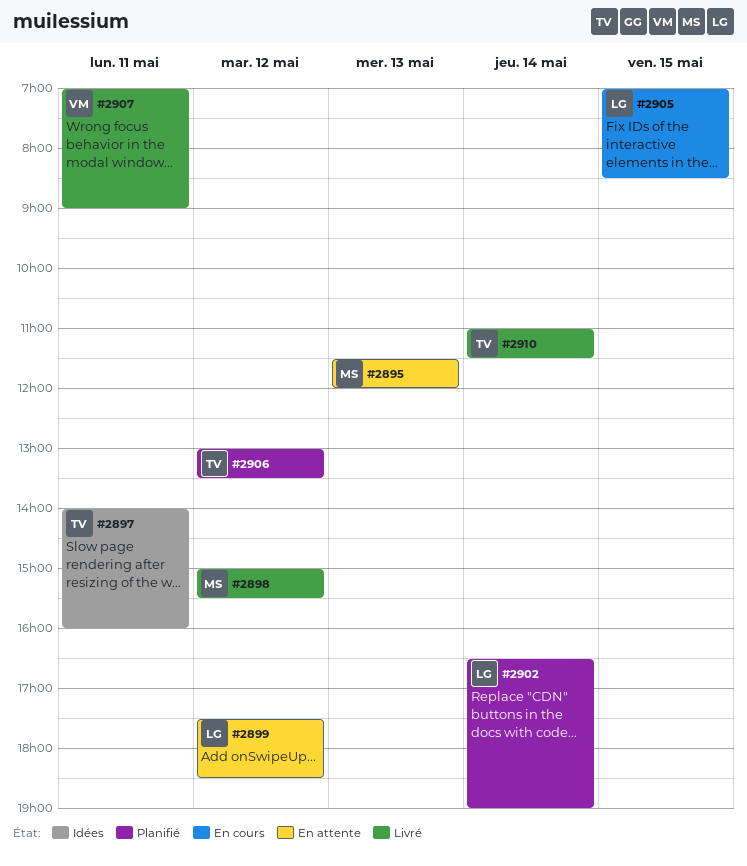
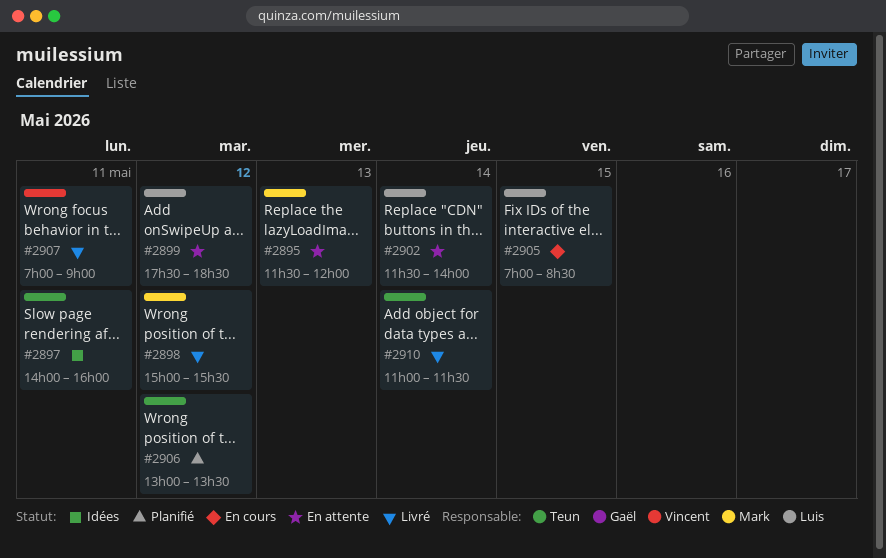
#2902, status: Planifié -> En attente
#2902, begins: 16:30 -> 11:30
#2902, ends: 19:00 -> 14:00

